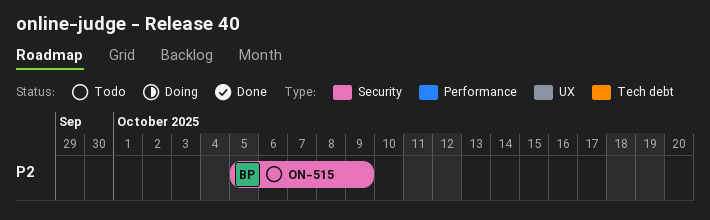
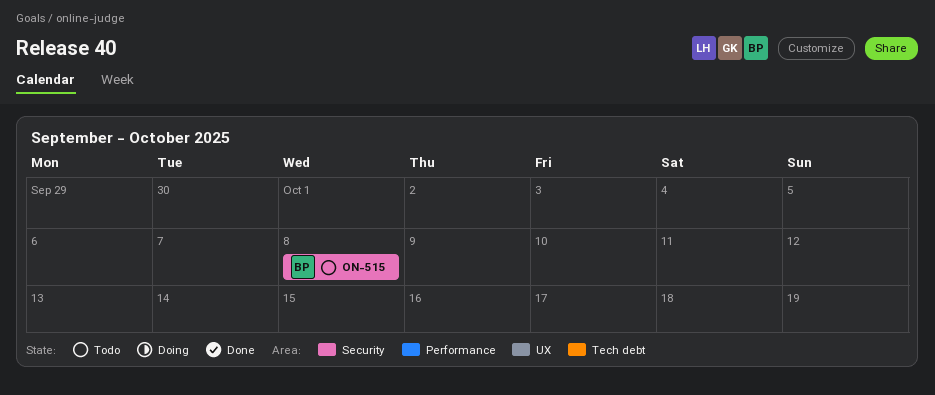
ON-515, start: Oct 5 -> Oct 8
ON-515, due: Oct 9 -> Oct 8

